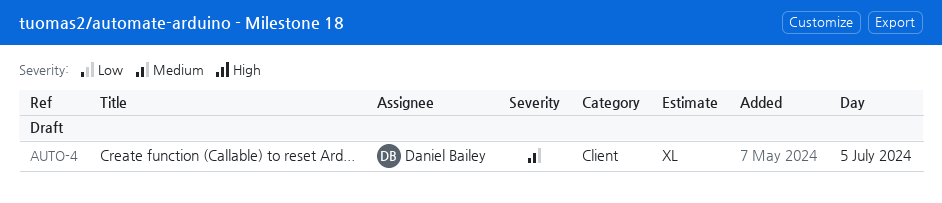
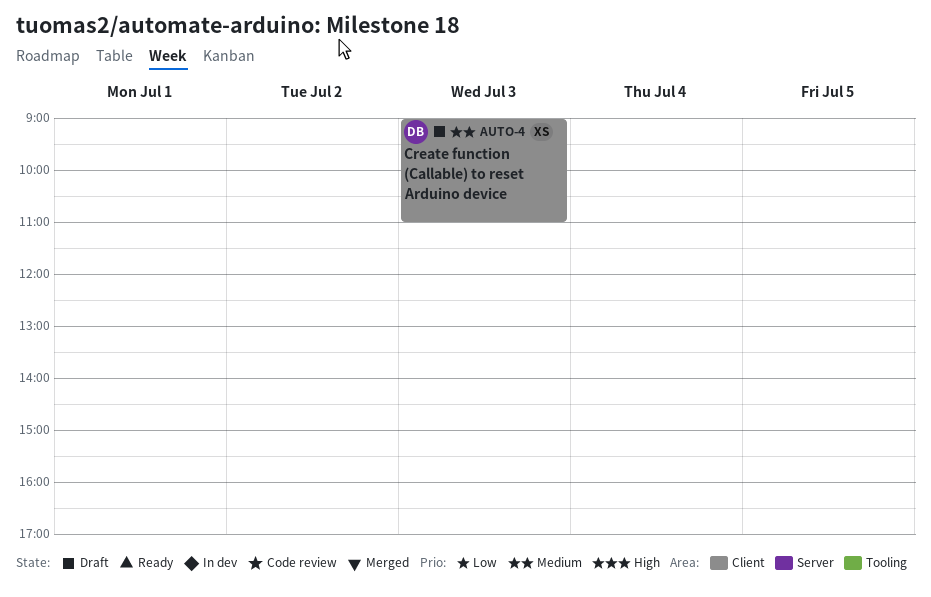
AUTO-4, estimate: XL -> XS
AUTO-4, day: Jul 5 -> Jul 3

